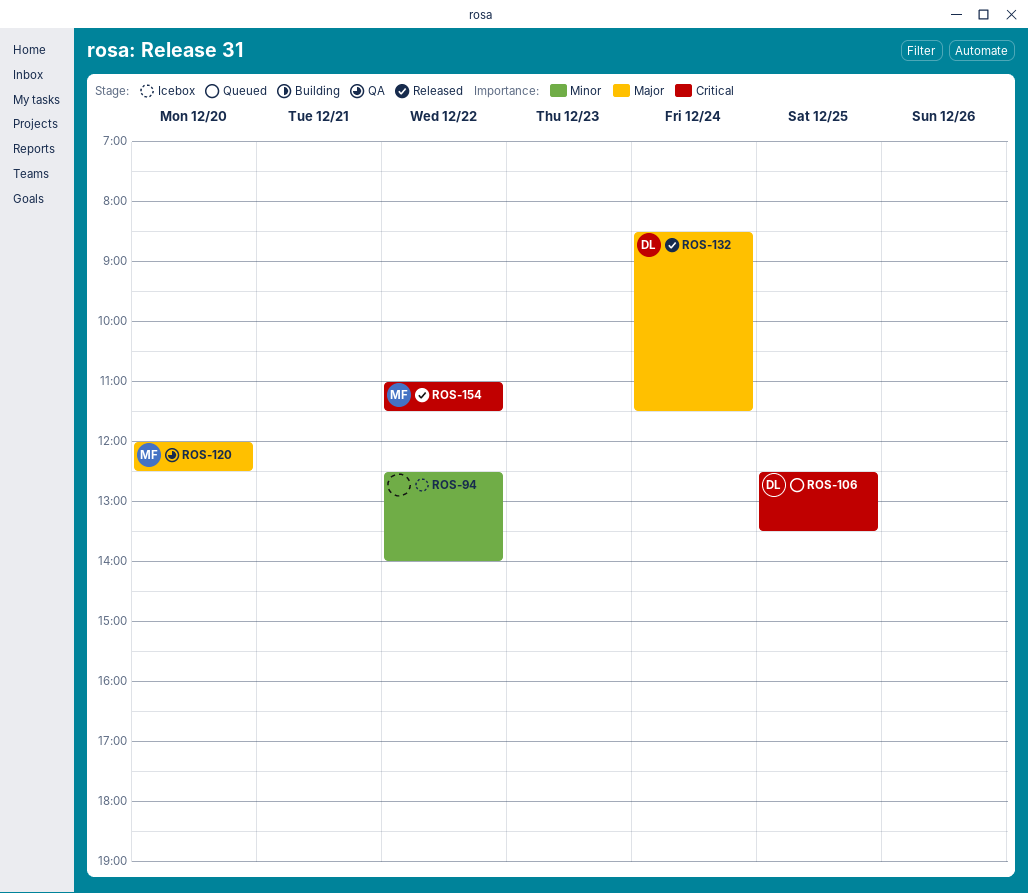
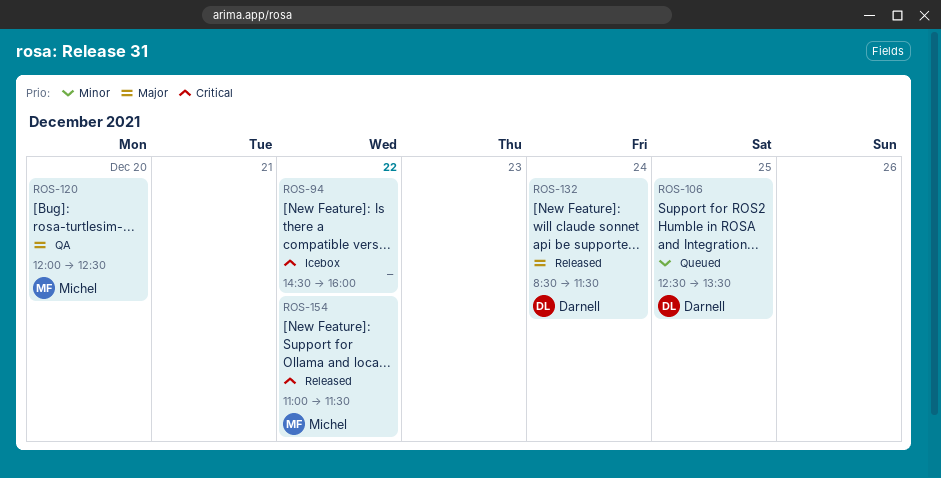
ROS-94, priority: Minor -> Critical
ROS-94, begins: 12:30 -> 14:30
ROS-94, ends: 14:00 -> 16:00
ROS-106, priority: Critical -> Minor

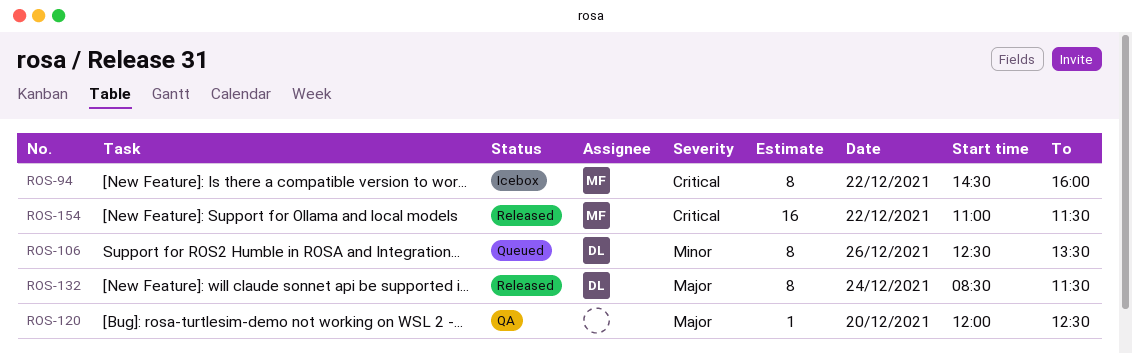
ROS-94, owner: none -> Michel
ROS-106, day: Dec 25 -> Dec 26
ROS-120, owner: Michel -> none

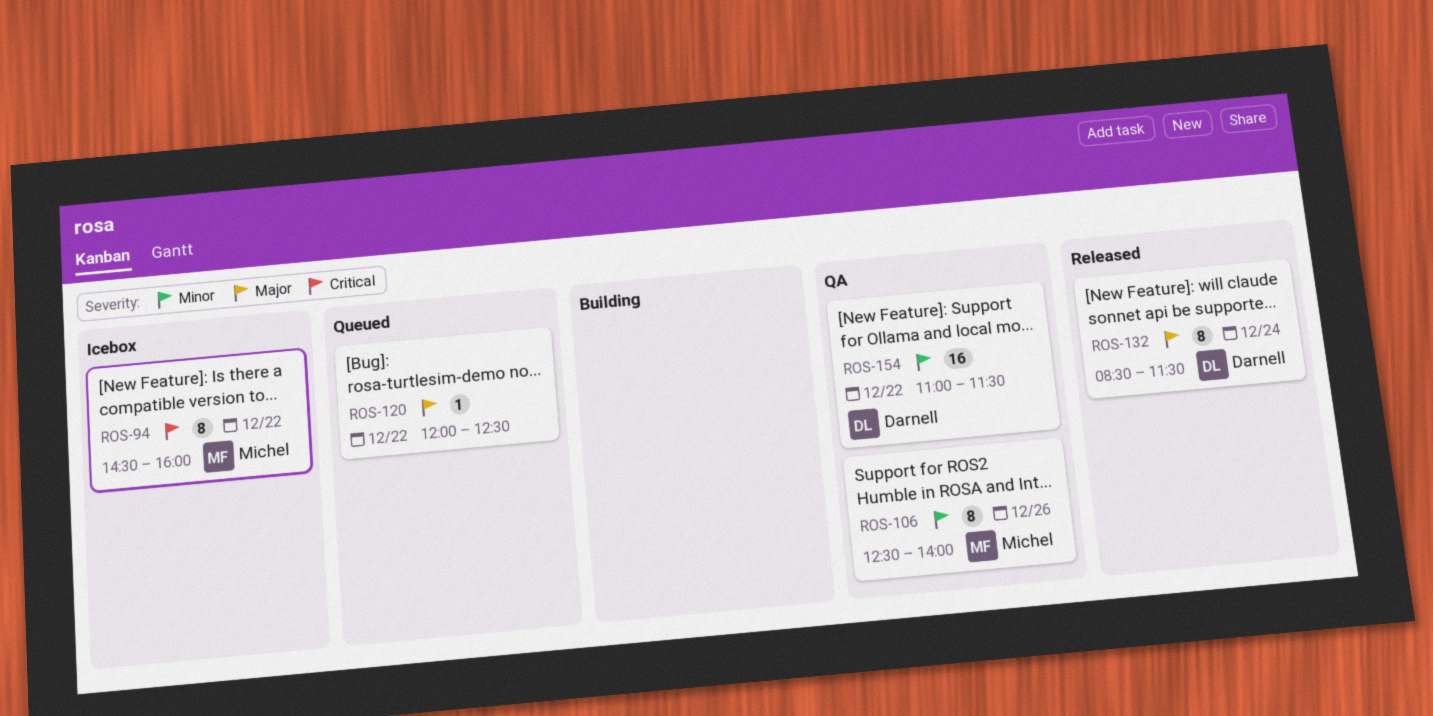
ROS-106, status: Queued -> QA
ROS-106, owner: Darnell -> Michel
ROS-106, ends: 13:30 -> 14:00
ROS-120, status: QA -> Queued
ROS-120, day: Dec 20 -> Dec 22
ROS-154, status: Released -> QA
ROS-154, owner: Michel -> Darnell
ROS-154, priority: Critical -> Minor

